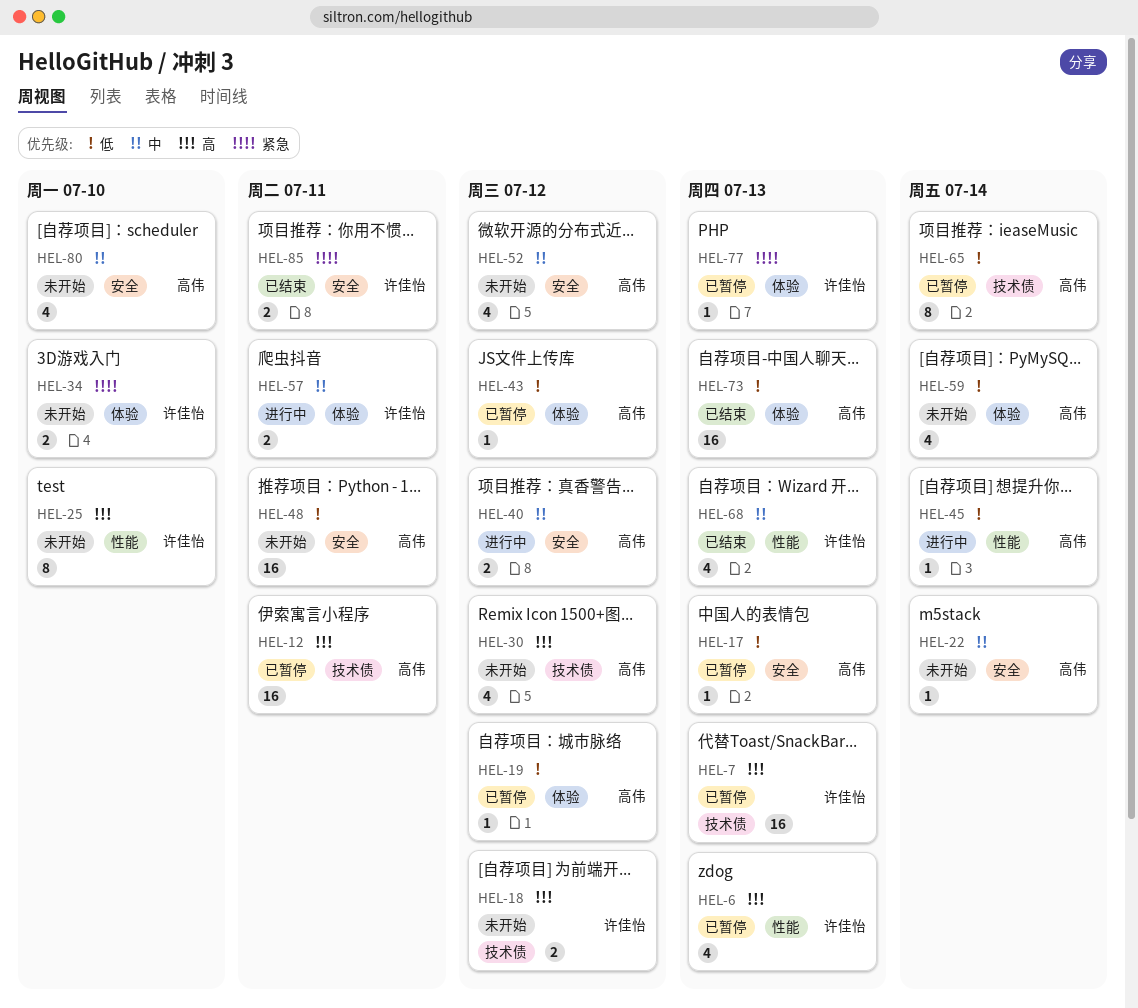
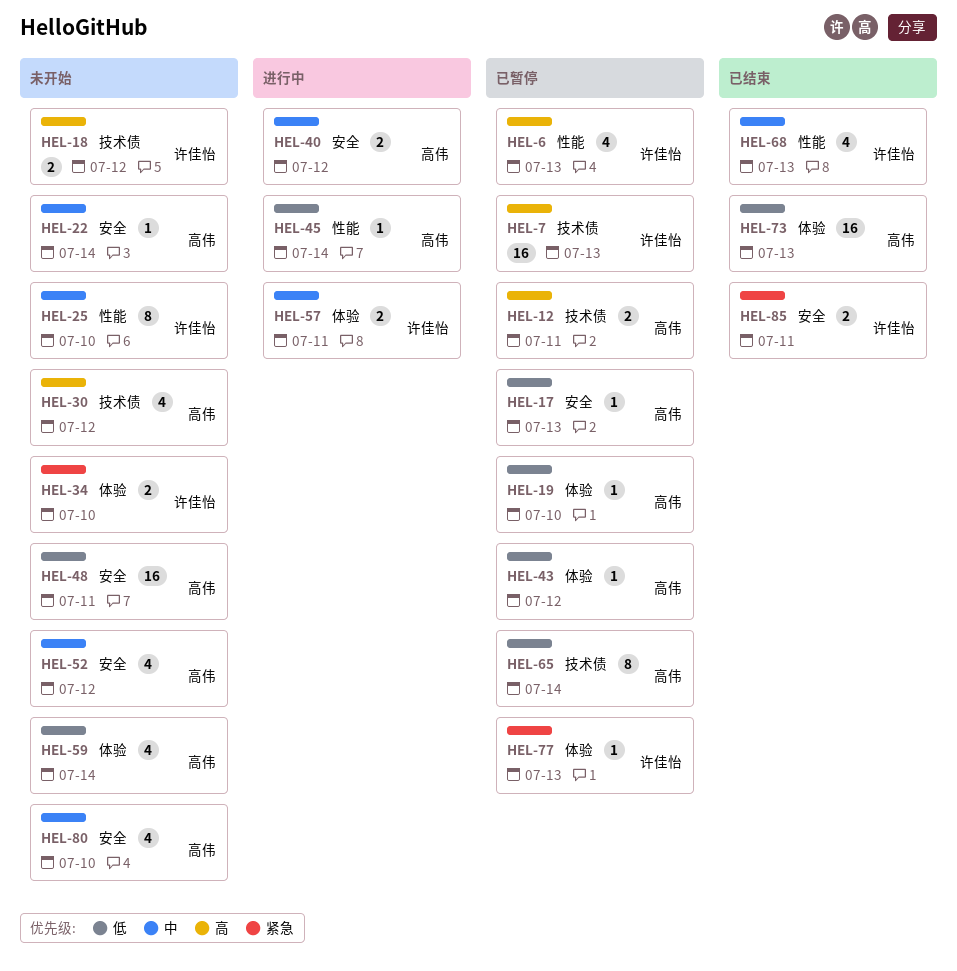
HEL-12, estimate: 16 -> 2
HEL-19, due: Jul 12 -> Jul 10
HEL-25, priority: 高 -> 中

